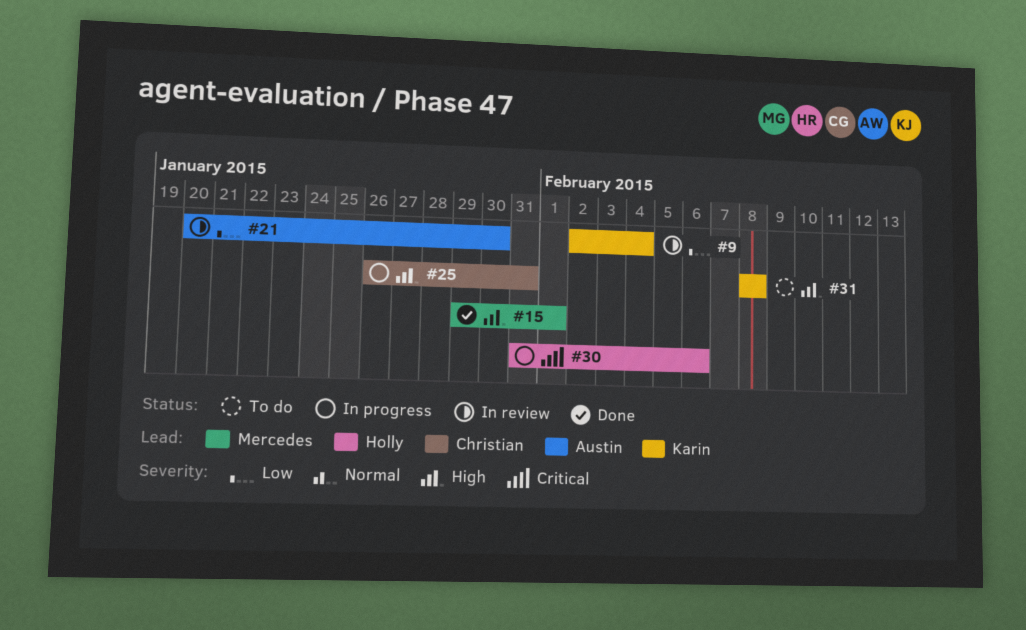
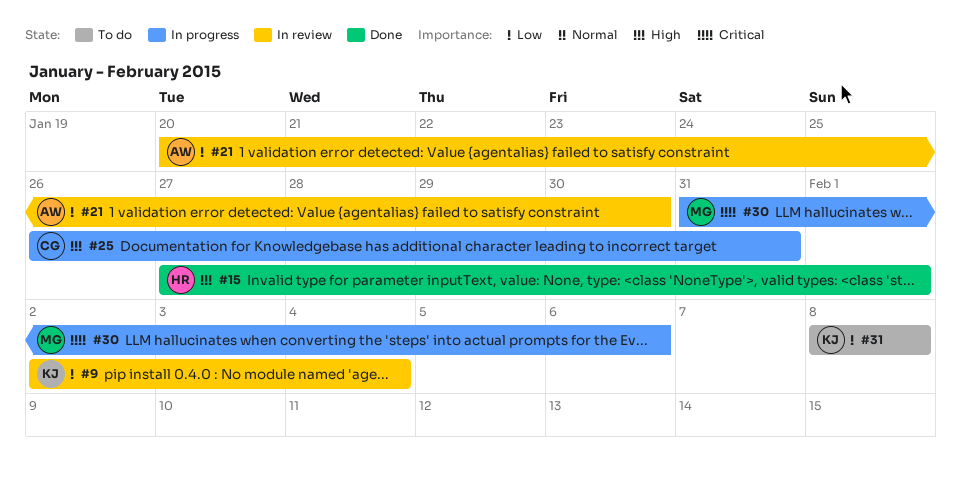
#15, owner: Mercedes -> Holly
#15, start: Jan 29 -> Jan 27
#30, owner: Holly -> Mercedes
#31, priority: High -> Low

